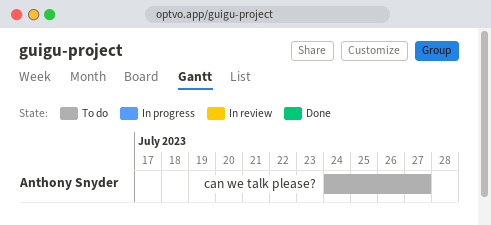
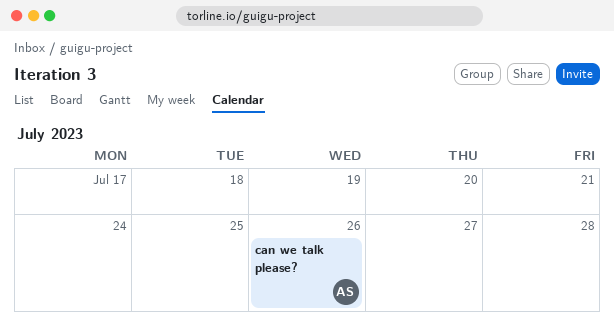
can we talk please?, due: Jul 27 -> Jul 26

